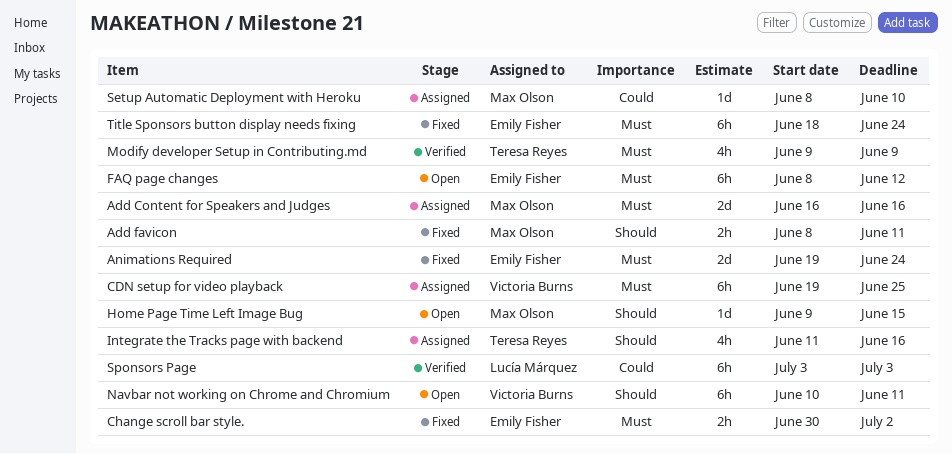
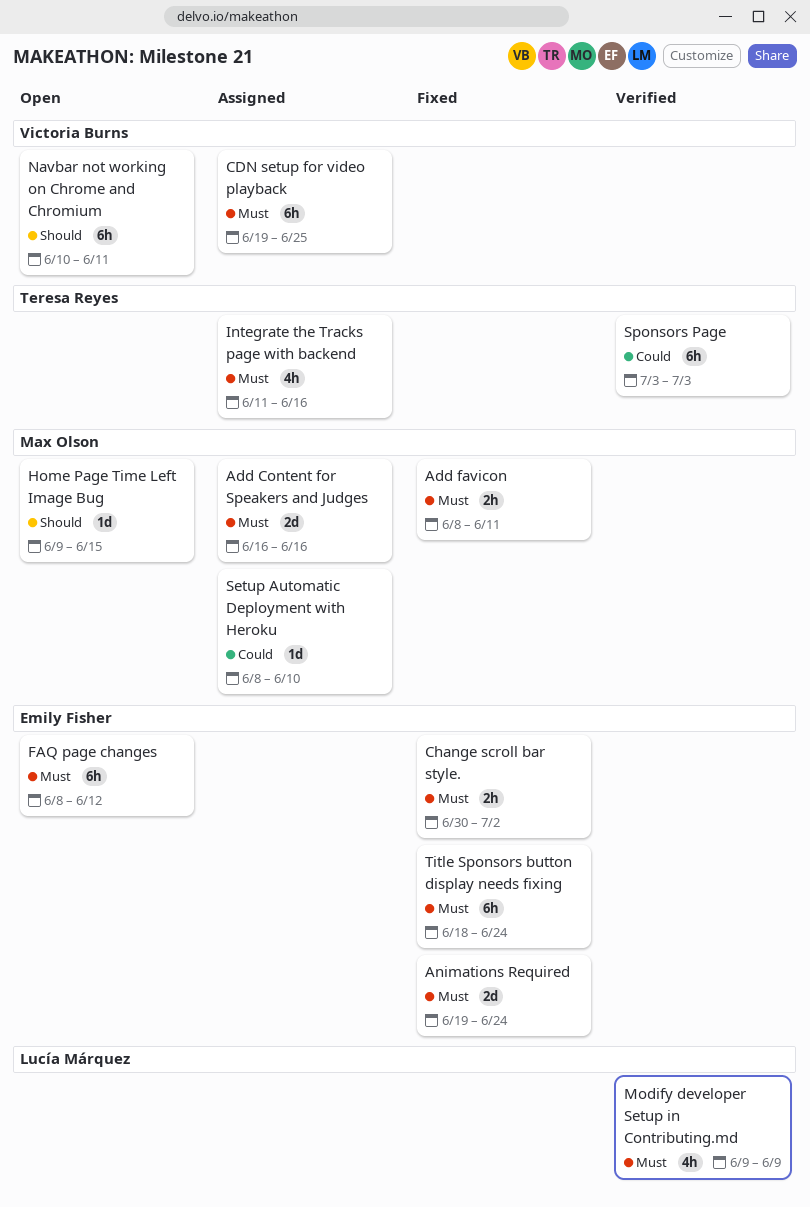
Add favicon, priority: Should -> Must
Integrate the Tracks page with backend, priority: Should -> Must
Modify developer Setup in Contributing.md, owner: Teresa Reyes -> Lucía Márquez
Sponsors Page, owner: Lucía Márquez -> Teresa Reyes

